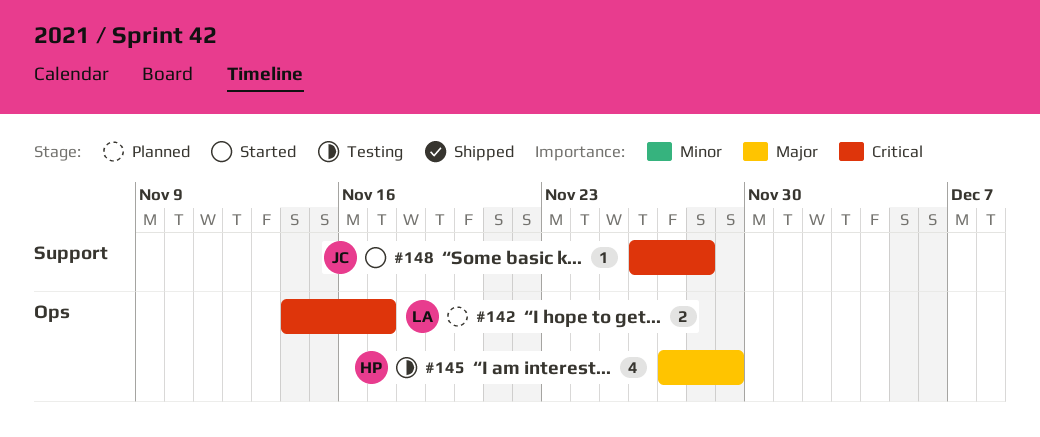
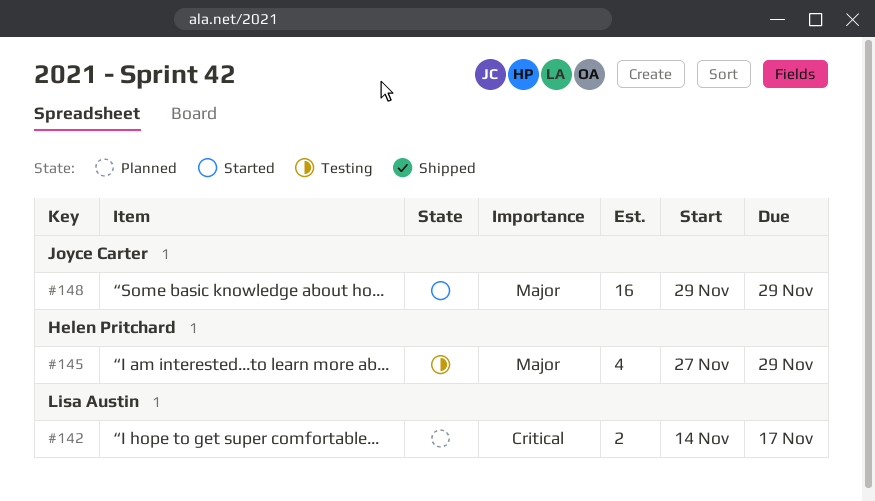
#148, priority: Critical -> Major
#148, estimate: 1 -> 16
#148, start: Nov 26 -> Nov 29
#148, due: Nov 28 -> Nov 29

